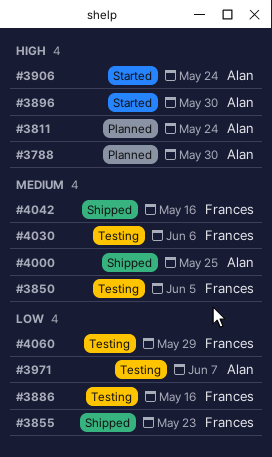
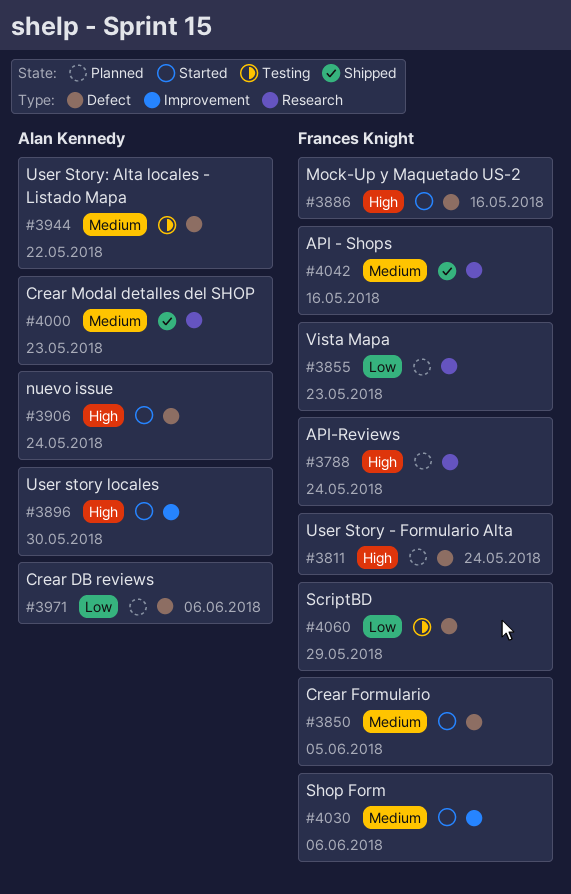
#3788, owner: Alan Kennedy -> Frances Knight
#3788, due: May 30 -> May 24
#3811, owner: Alan Kennedy -> Frances Knight
#3850, status: Testing -> Started
#3855, status: Shipped -> Planned
#3886, status: Testing -> Started
#3886, priority: Low -> High
#3944: none -> present
#3971, status: Testing -> Planned
#3971, due: Jun 7 -> Jun 6
#4000, due: May 25 -> May 23
#4030, status: Testing -> Started

